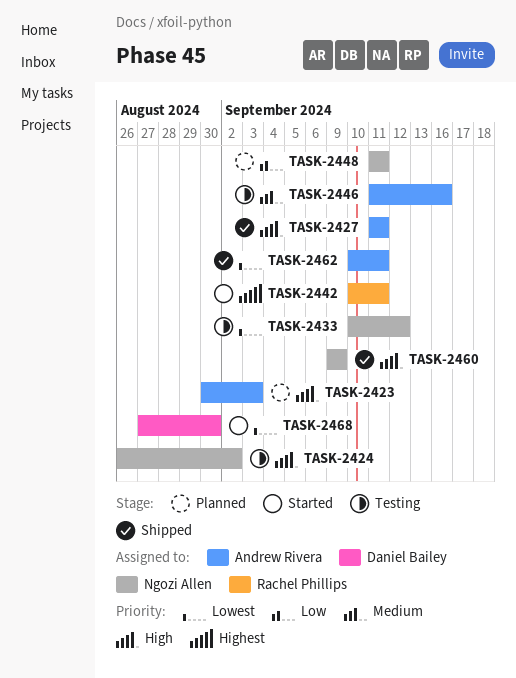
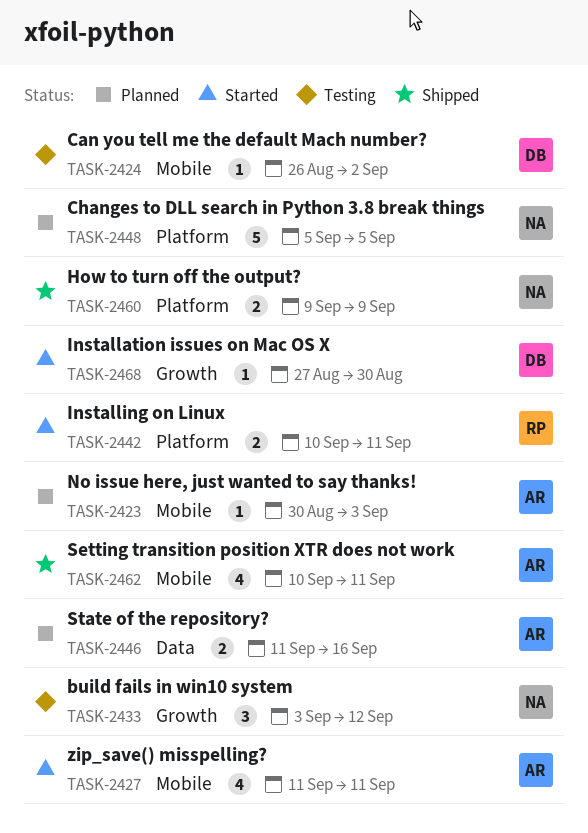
TASK-2424, owner: Ngozi Allen -> Daniel Bailey
TASK-2427, status: Shipped -> Started
TASK-2433, start: Sep 10 -> Sep 3
TASK-2446, status: Testing -> Planned
TASK-2448, start: Sep 11 -> Sep 5
TASK-2448, due: Sep 11 -> Sep 5

